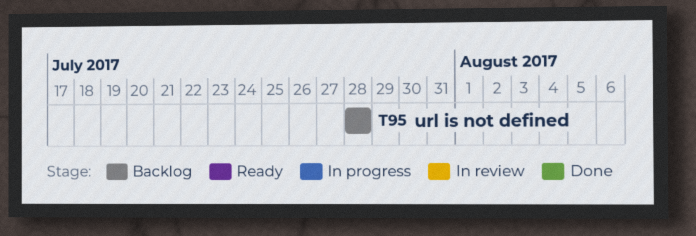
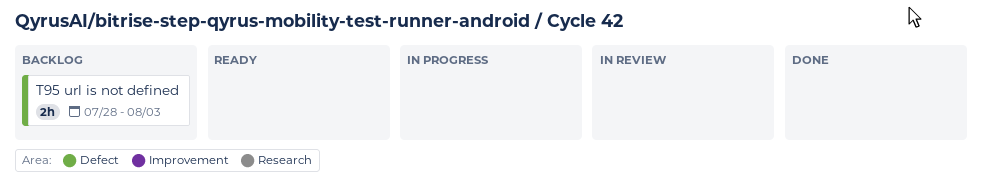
T95, due: Jul 28 -> Aug 3

